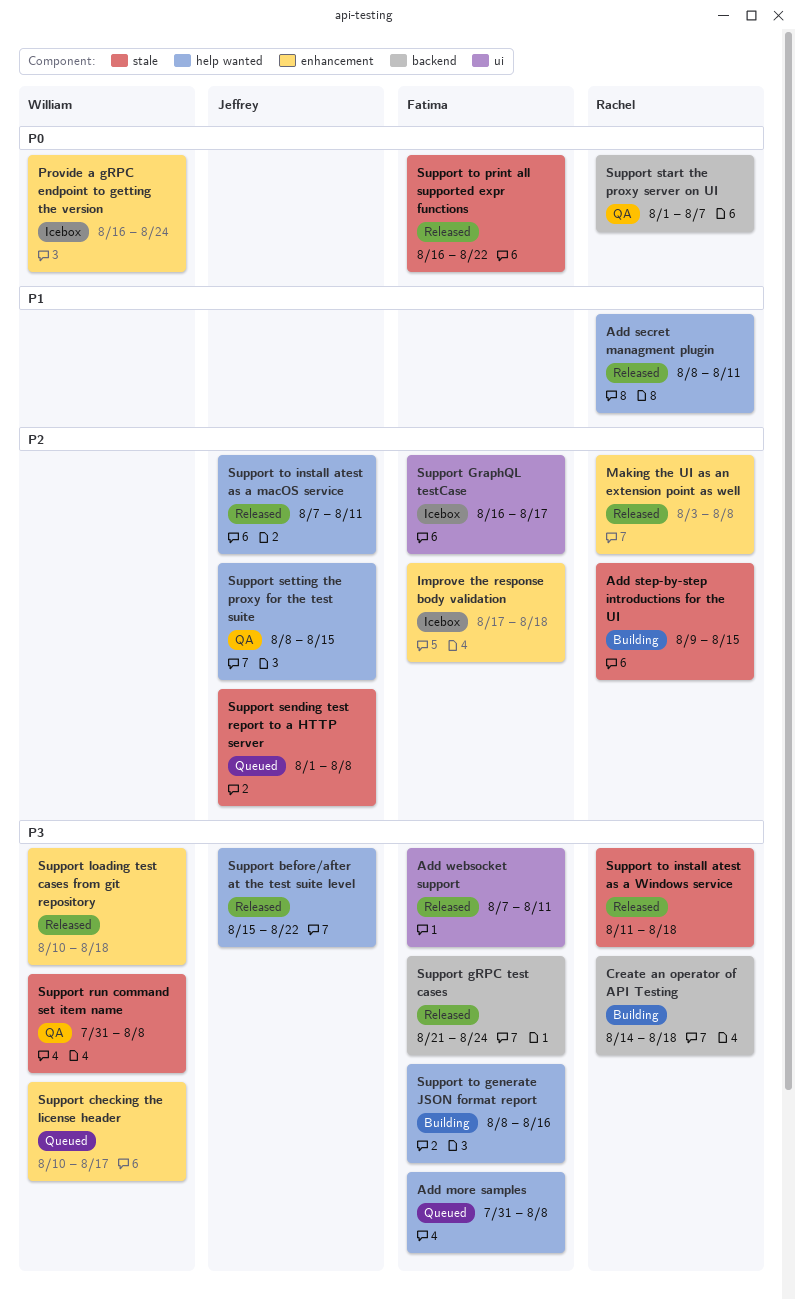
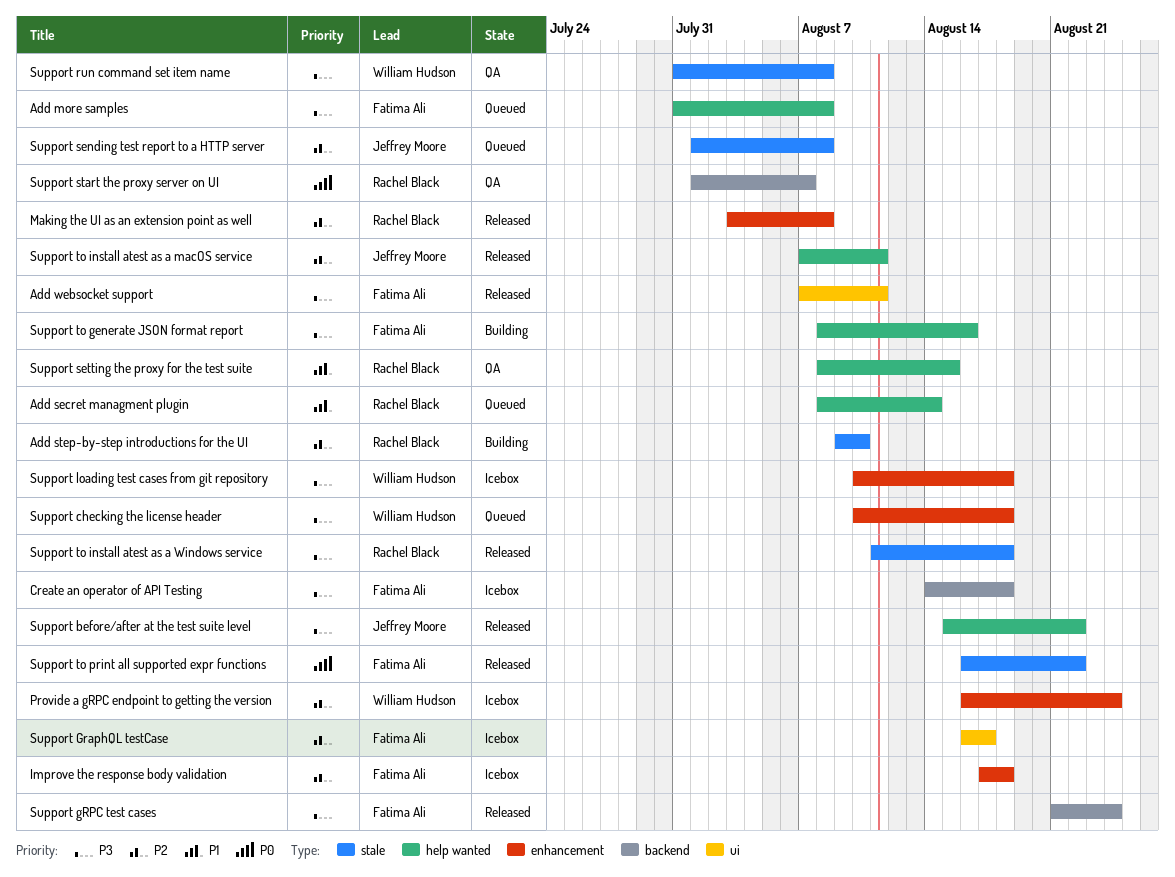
Add secret managment plugin, status: Released -> Queued
Add secret managment plugin, due: Aug 11 -> Aug 14
Add step-by-step introductions for the UI, due: Aug 15 -> Aug 10
Create an operator of API Testing, status: Building -> Icebox
Create an operator of API Testing, owner: Rachel Black -> Fatima Ali
Provide a gRPC endpoint to getting the version, priority: P0 -> P2
Support checking the license header, due: Aug 17 -> Aug 18
Support loading test cases from git repository, status: Released -> Icebox
Support setting the proxy for the test suite, owner: Jeffrey Moore -> Rachel Black
Support setting the proxy for the test suite, priority: P2 -> P1

